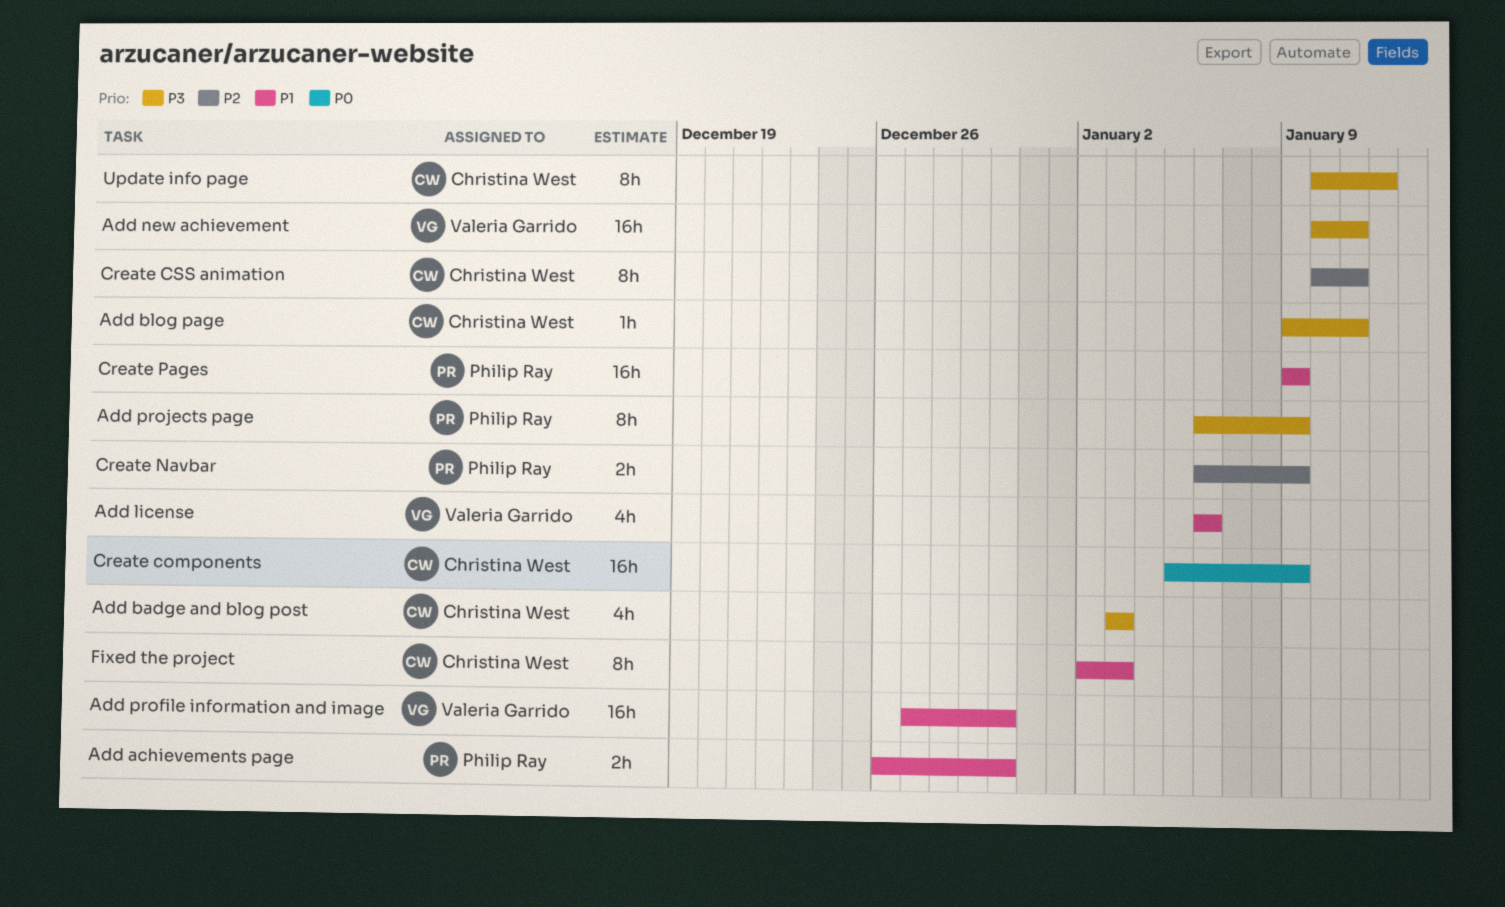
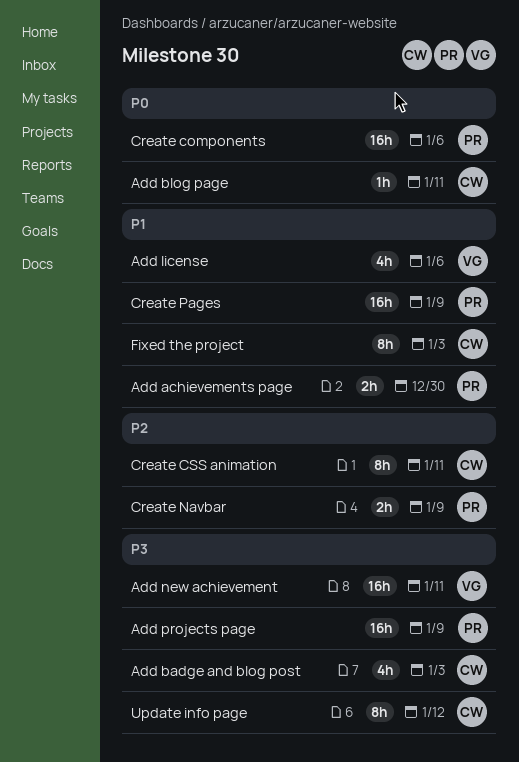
Add blog page, priority: P3 -> P0
Add profile information and image: present -> none
Add projects page, estimate: 8h -> 16h
Create components, owner: Christina West -> Philip Ray
Create components, due: Jan 9 -> Jan 6

